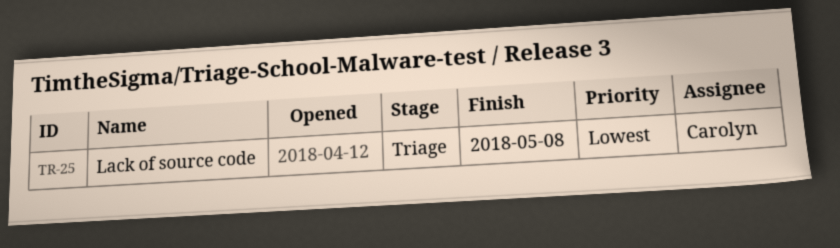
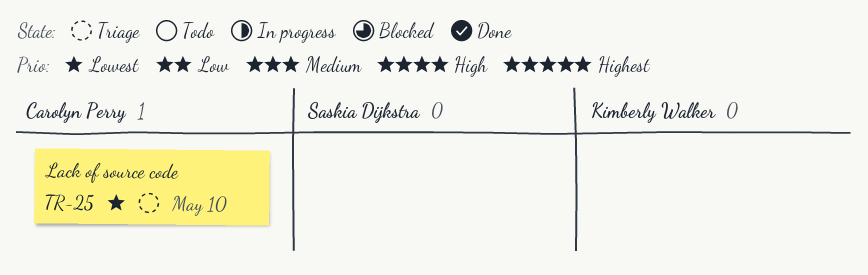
TR-25, due: May 8 -> May 10

